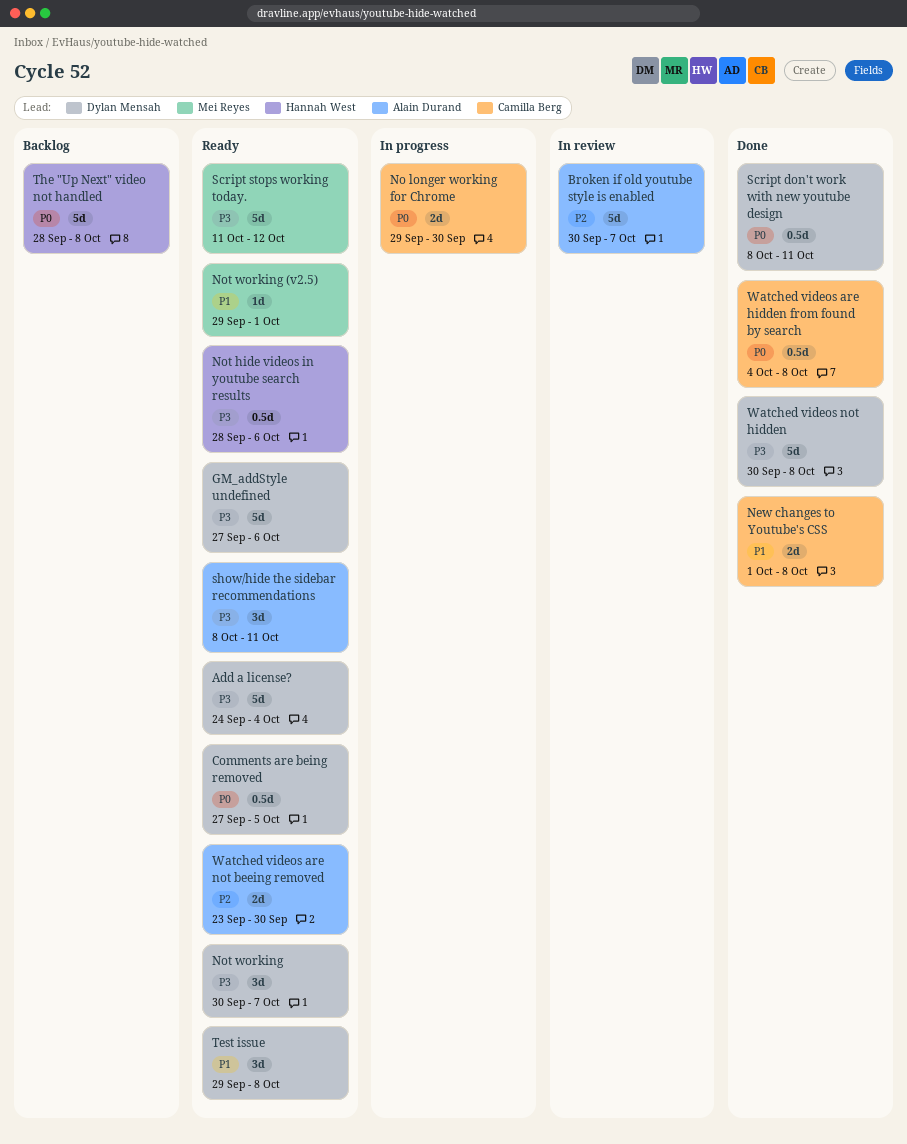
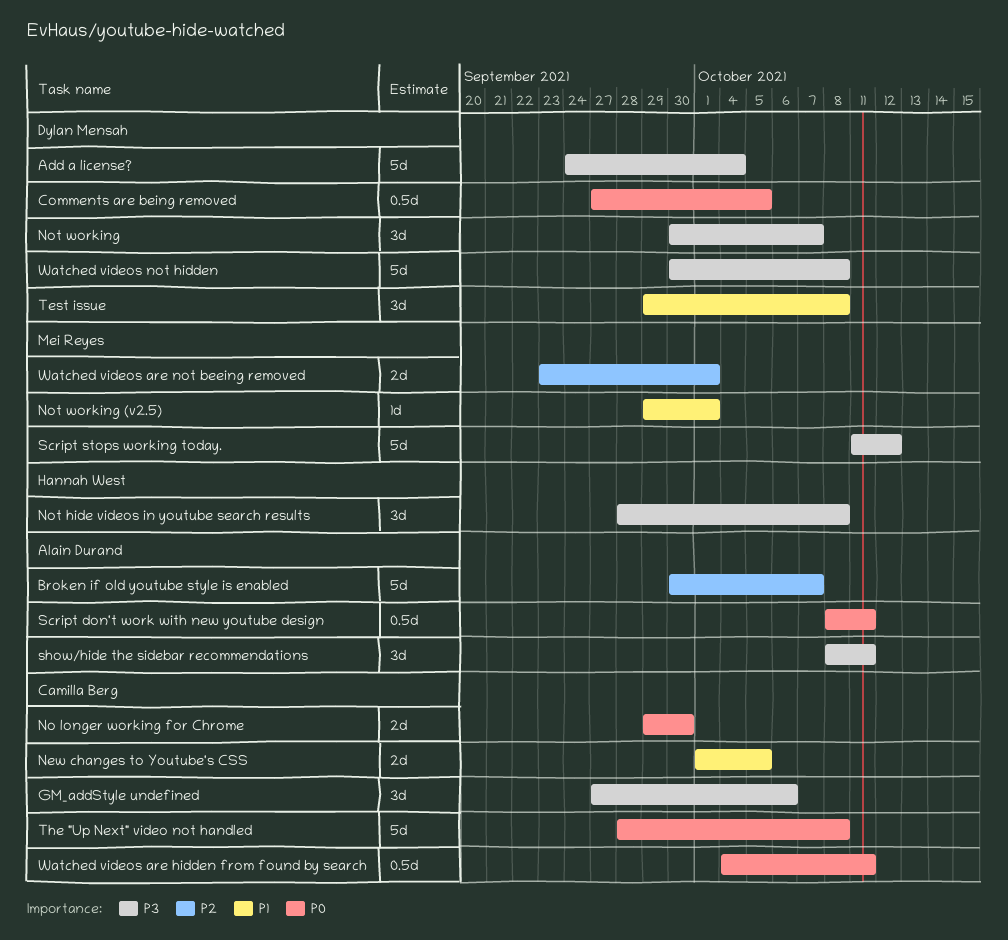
GM_addStyle undefined, owner: Dylan Mensah -> Camilla Berg
GM_addStyle undefined, estimate: 5d -> 3d
New changes to Youtube's CSS, due: Oct 8 -> Oct 5
Not hide videos in youtube search results, estimate: 0.5d -> 3d
Not hide videos in youtube search results, due: Oct 6 -> Oct 8
Script don't work with new youtube design, owner: Dylan Mensah -> Alain Durand
The "Up Next" video not handled, owner: Hannah West -> Camilla Berg
Watched videos are hidden from found by search, due: Oct 8 -> Oct 11
Watched videos are not beeing removed, owner: Alain Durand -> Mei Reyes
Watched videos are not beeing removed, due: Sep 30 -> Oct 1

